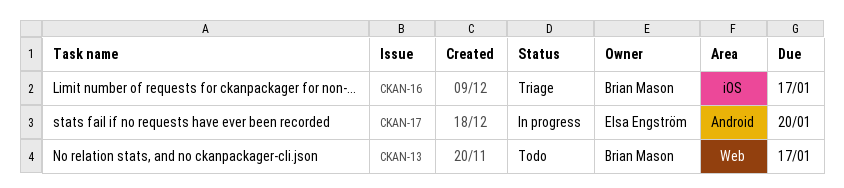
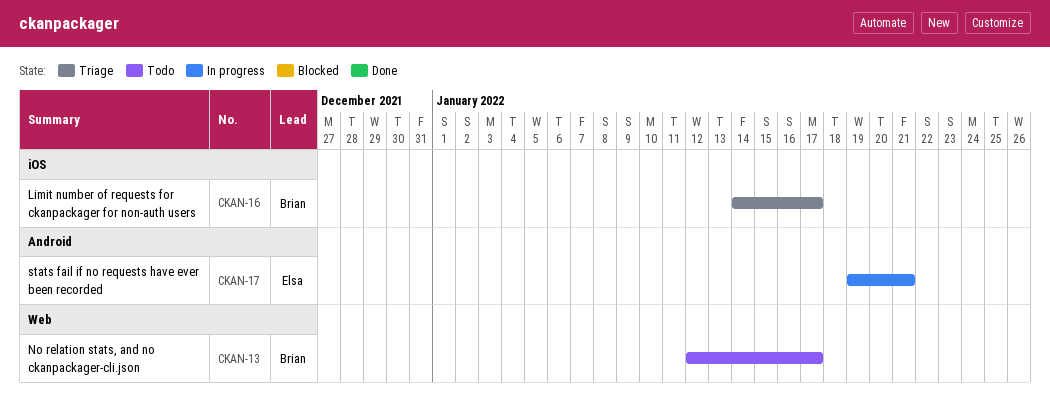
CKAN-17, due: Jan 20 -> Jan 21

